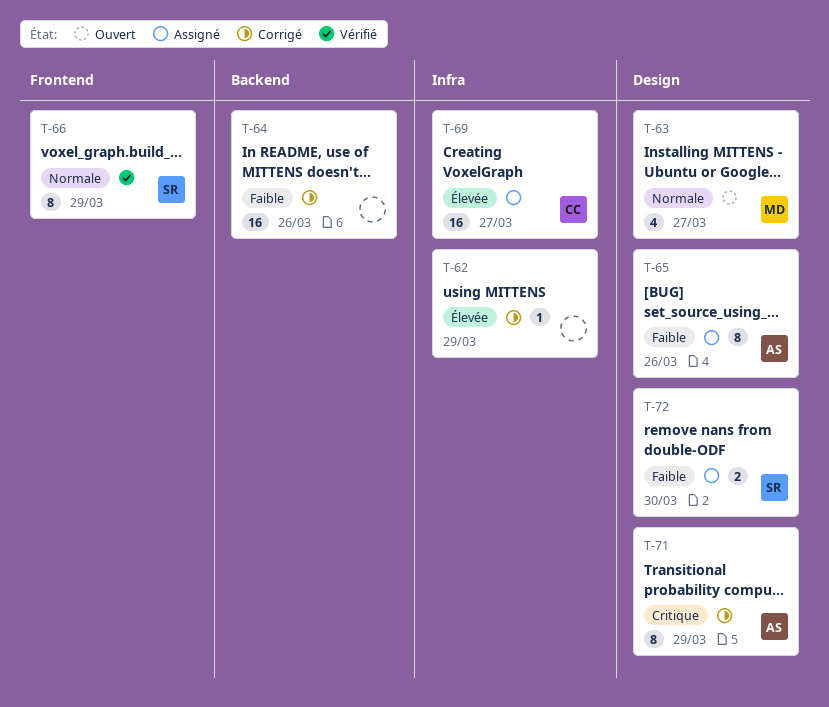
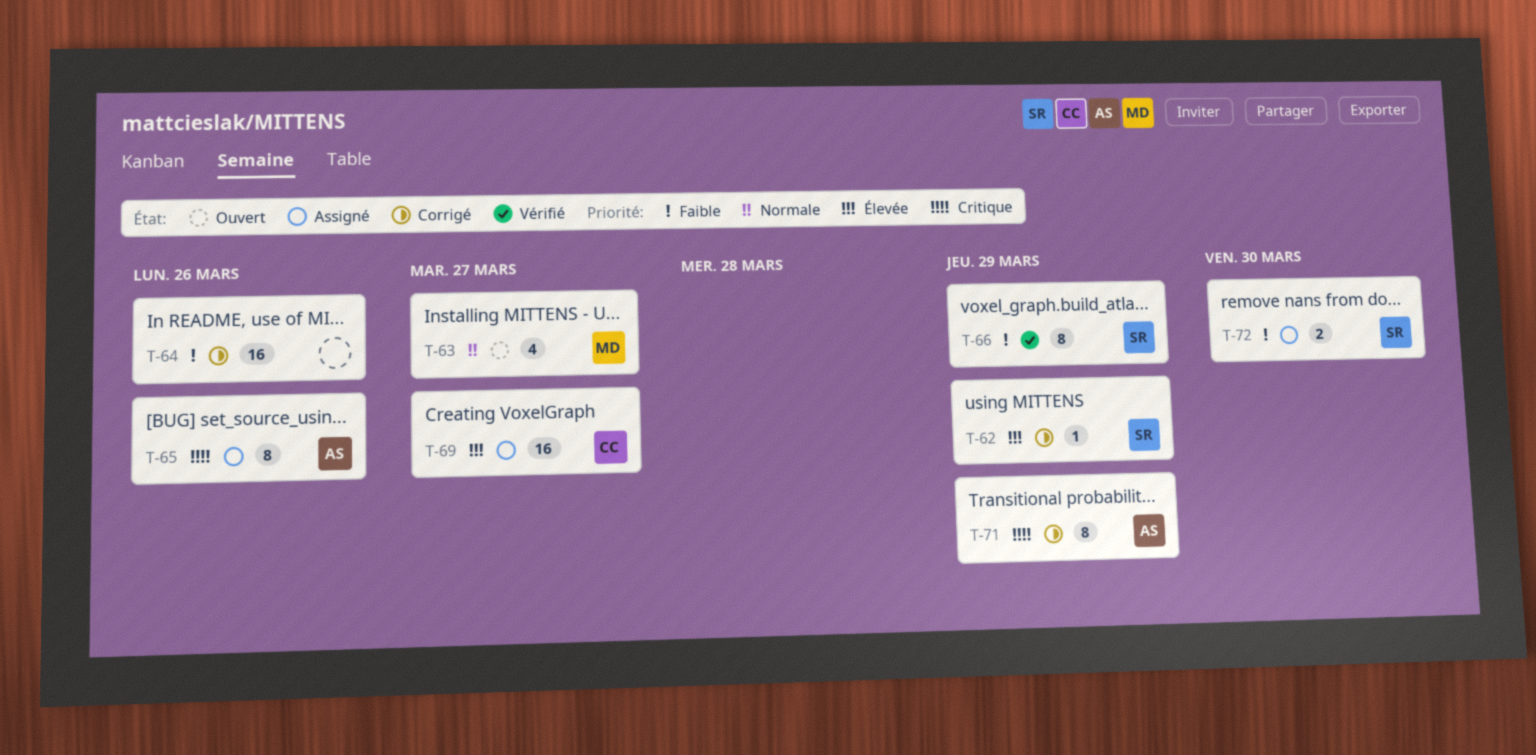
T-62, owner: none -> SR
T-65, priority: Faible -> Critique
T-66, priority: Normale -> Faible

